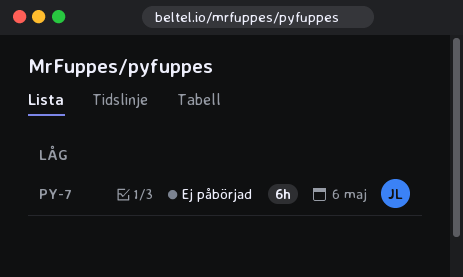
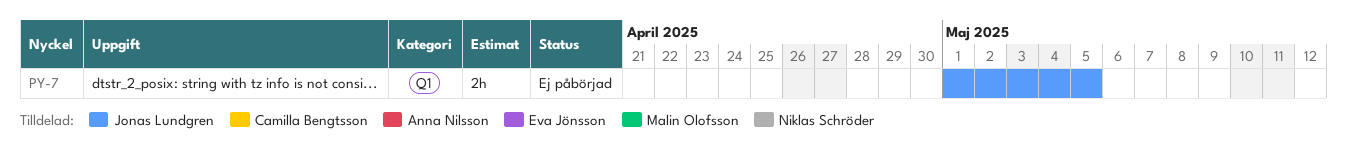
PY-7, estimate: 6h -> 2h
PY-7, due: May 6 -> May 5

